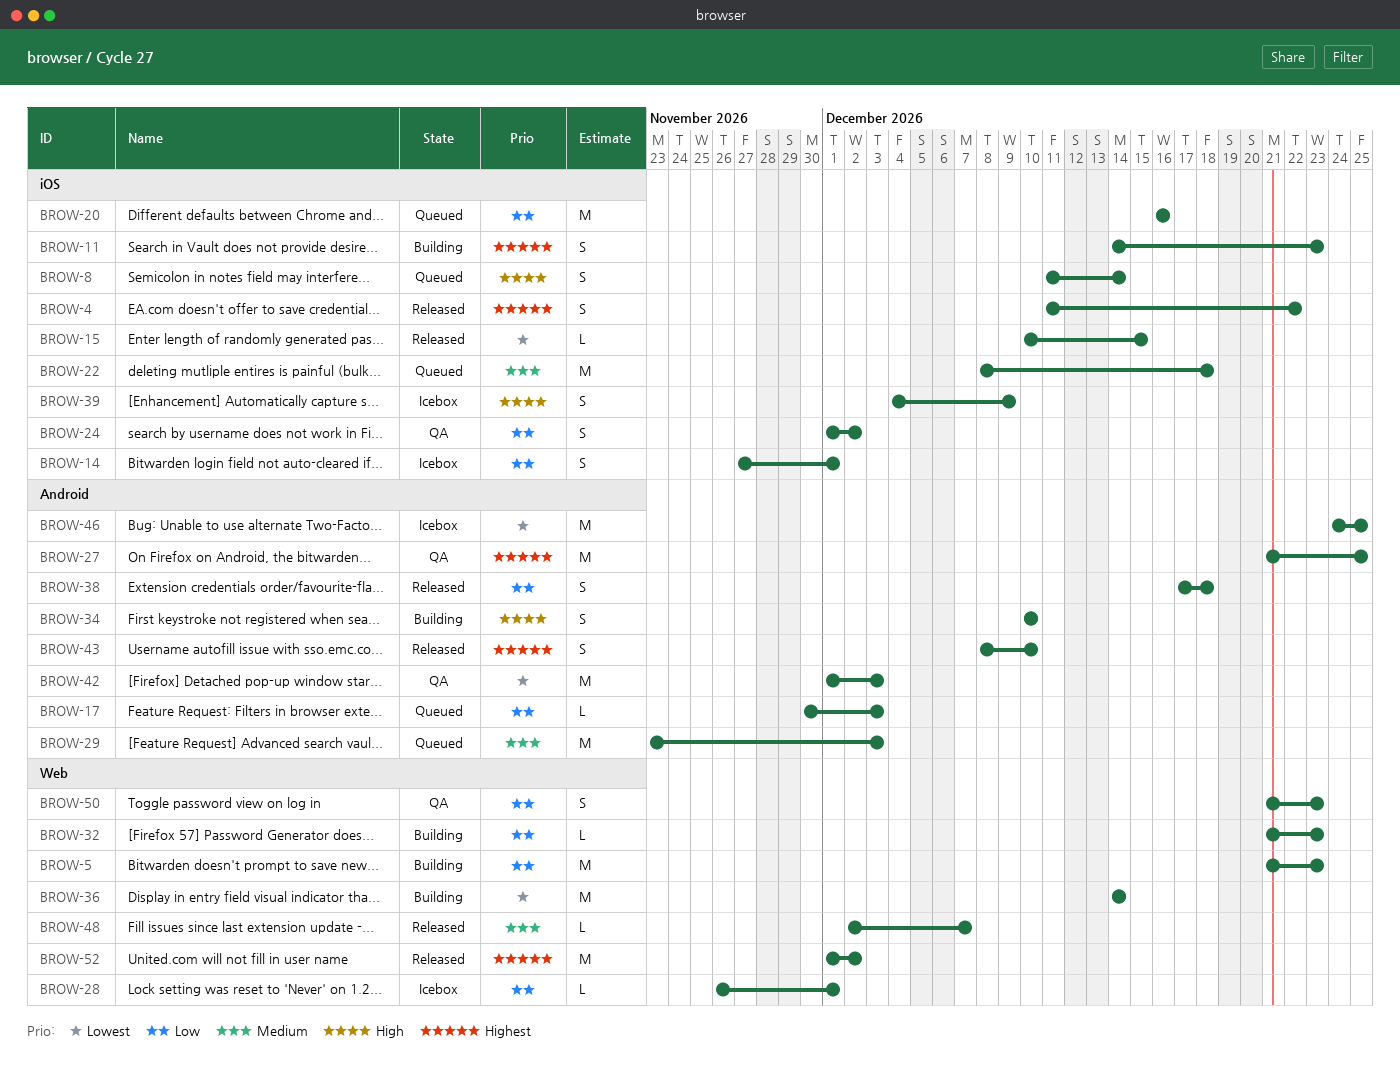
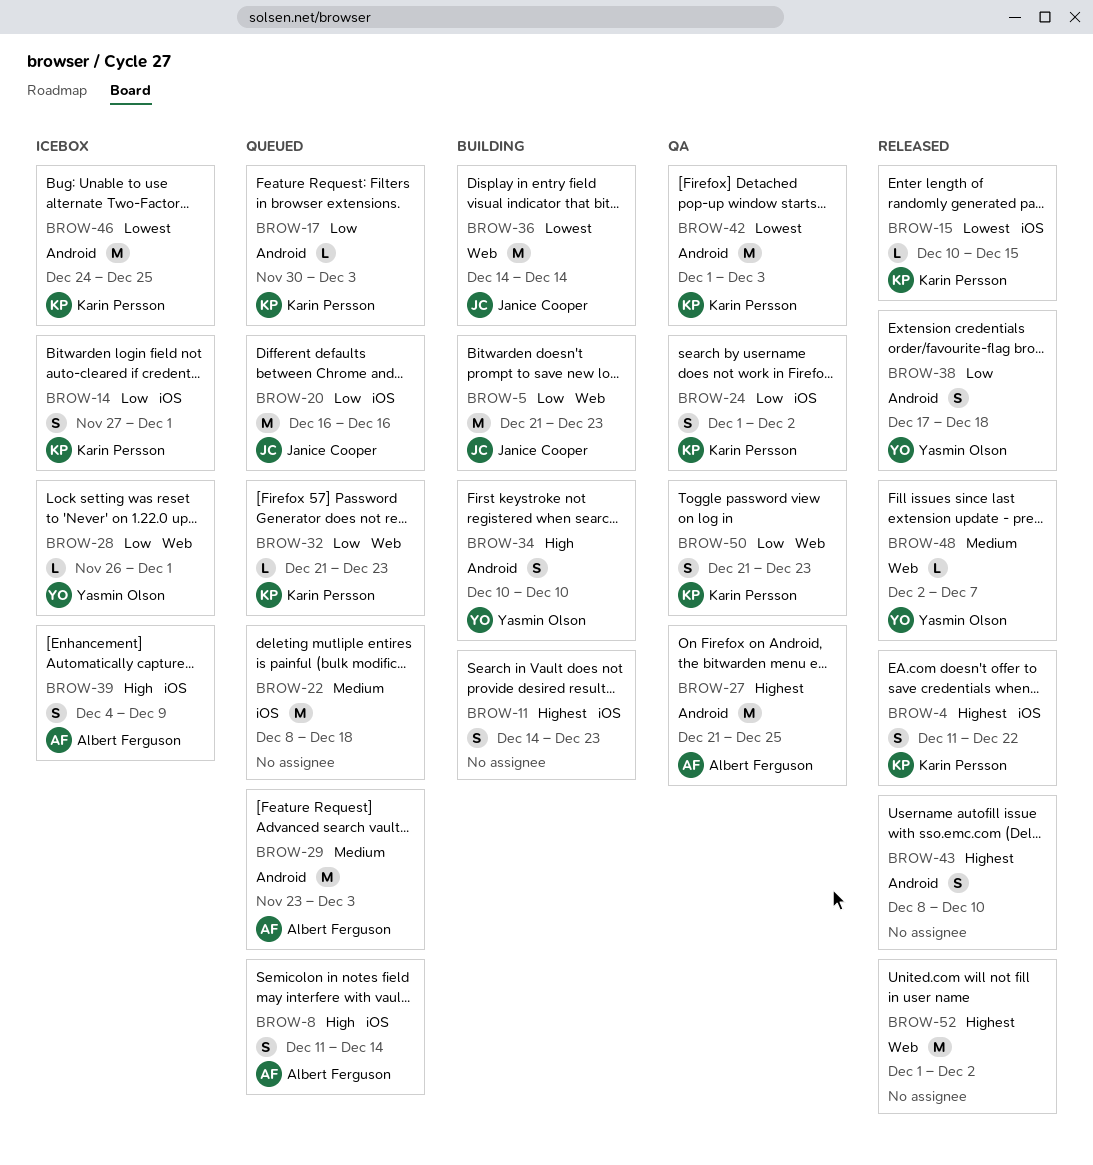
BROW-32, status: Building -> Queued

